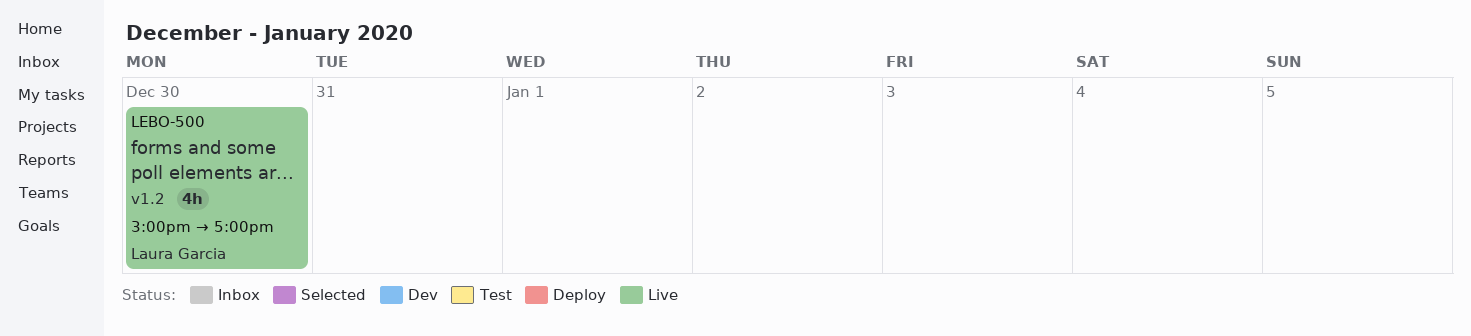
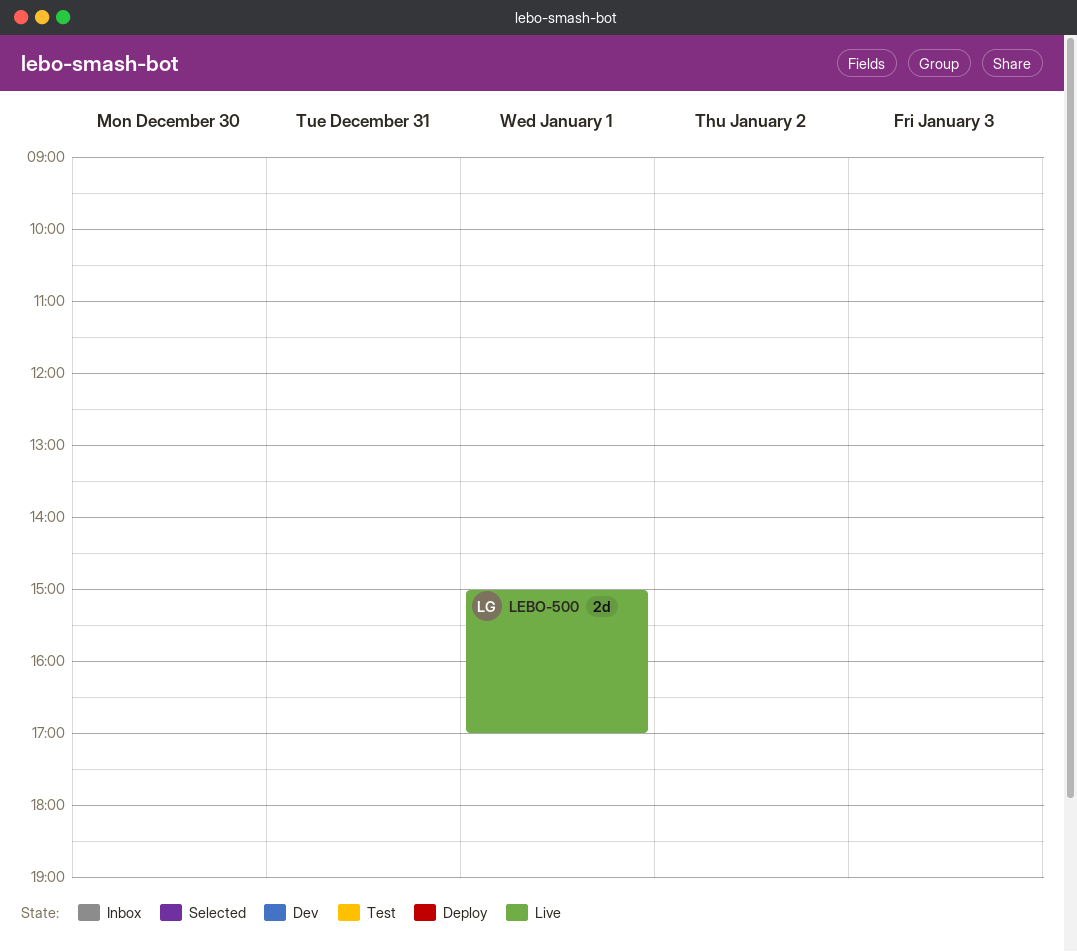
LEBO-500, estimate: 4h -> 2d
LEBO-500, day: Dec 30 -> Jan 1

